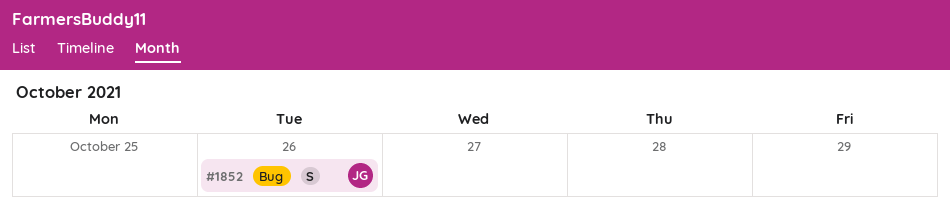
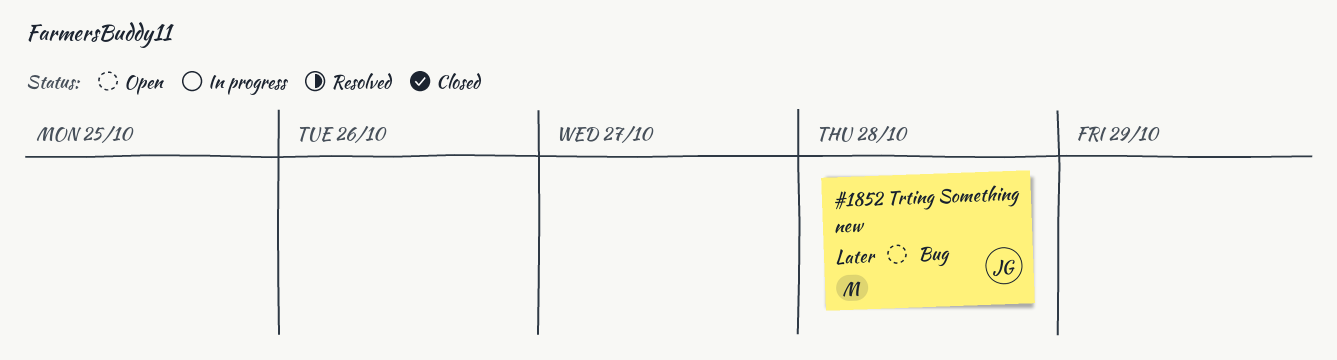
#1852, estimate: S -> M
#1852, due: Oct 26 -> Oct 28

